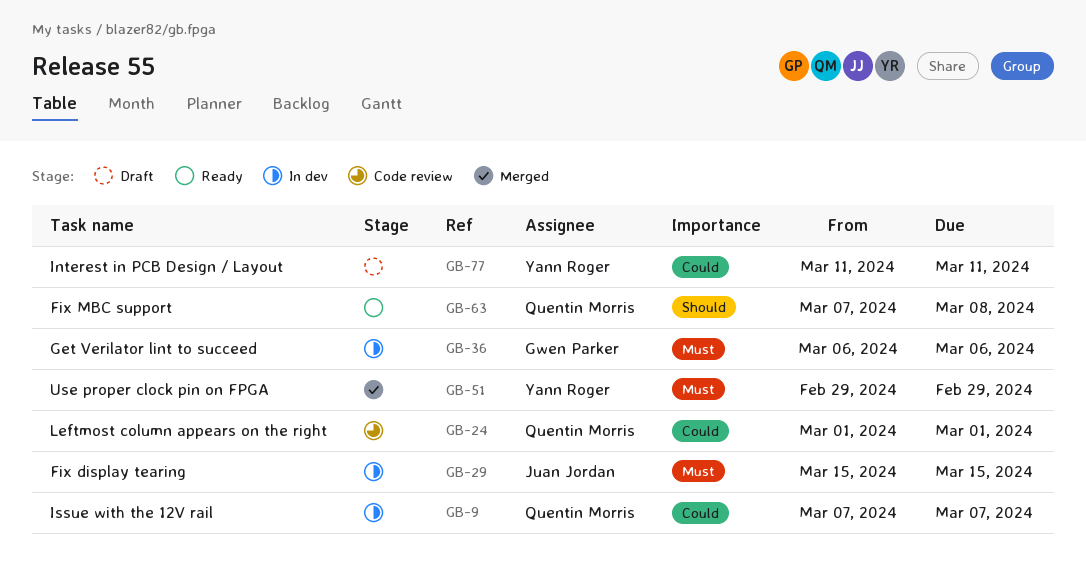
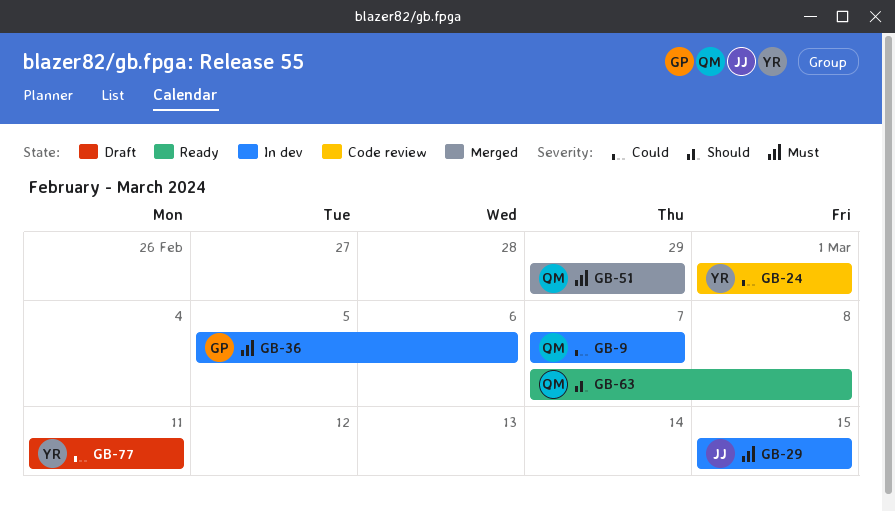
GB-24, owner: Quentin Morris -> Yann Roger
GB-36, start: Mar 6 -> Mar 5
GB-51, owner: Yann Roger -> Quentin Morris

